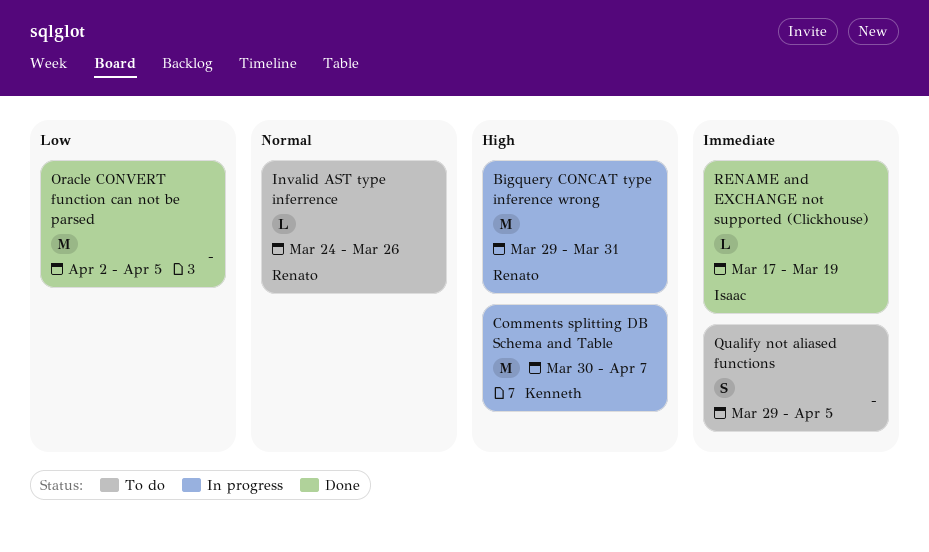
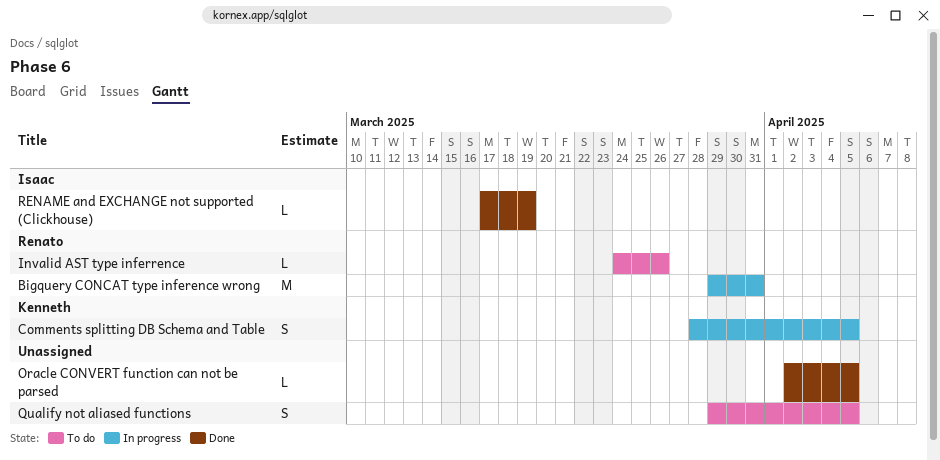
Comments splitting DB Schema and Table, estimate: M -> S
Comments splitting DB Schema and Table, start: Mar 30 -> Mar 28
Comments splitting DB Schema and Table, due: Apr 7 -> Apr 5
Oracle CONVERT function can not be parsed, estimate: M -> L

